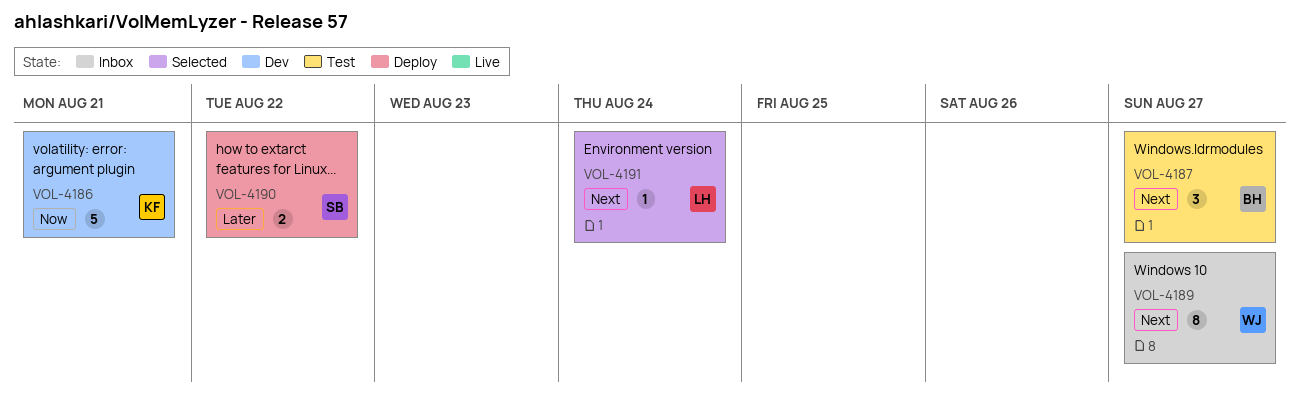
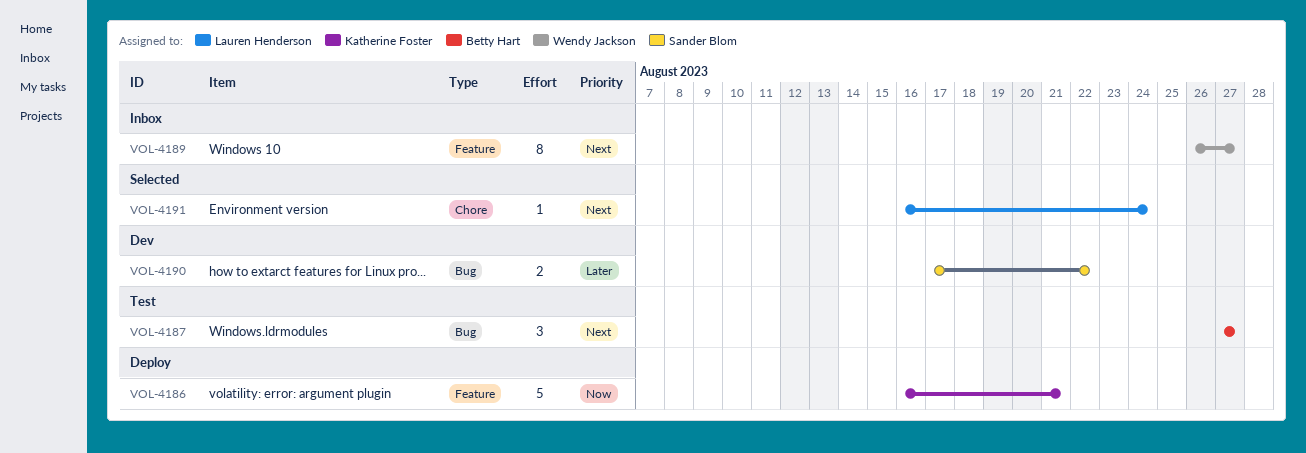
VOL-4186, status: Dev -> Deploy
VOL-4190, status: Deploy -> Dev

